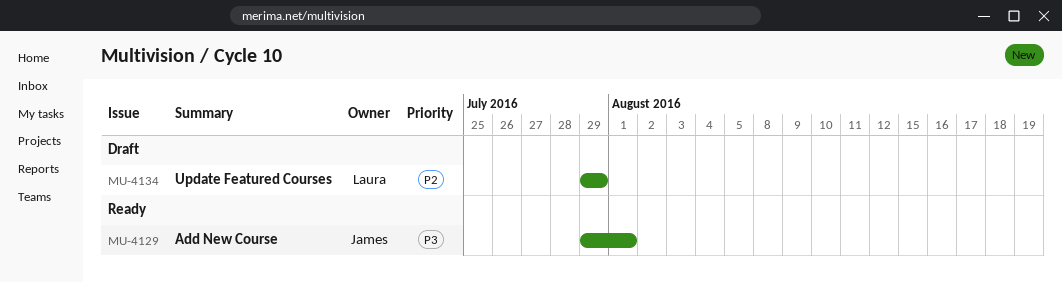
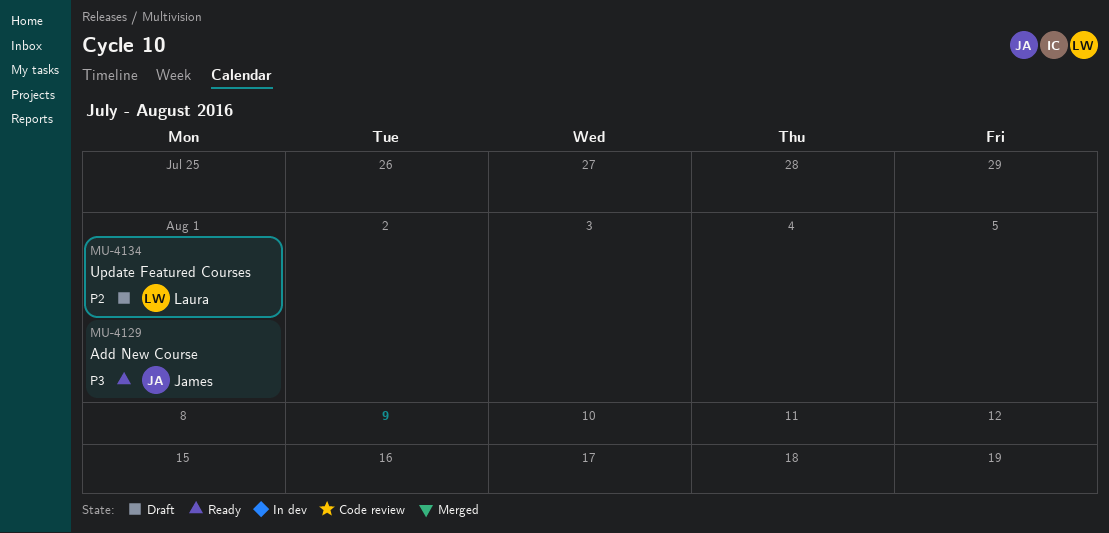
MU-4134, due: Jul 29 -> Aug 1

